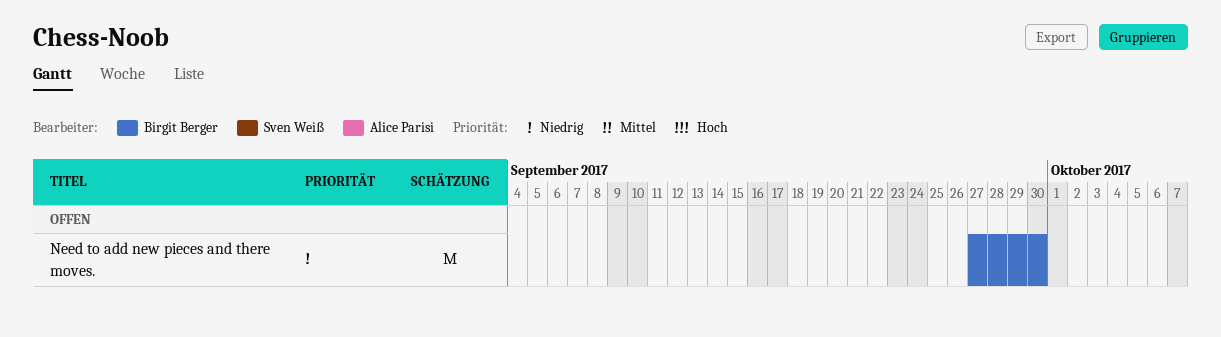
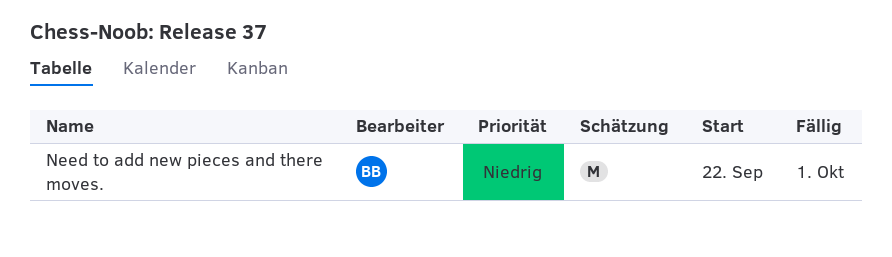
Need to add new pieces and there moves., start: Sep 27 -> Sep 22
Need to add new pieces and there moves., due: Sep 30 -> Oct 1

